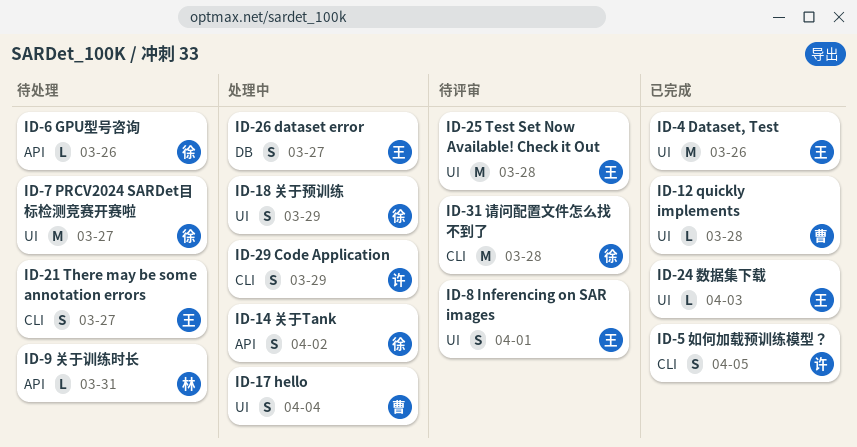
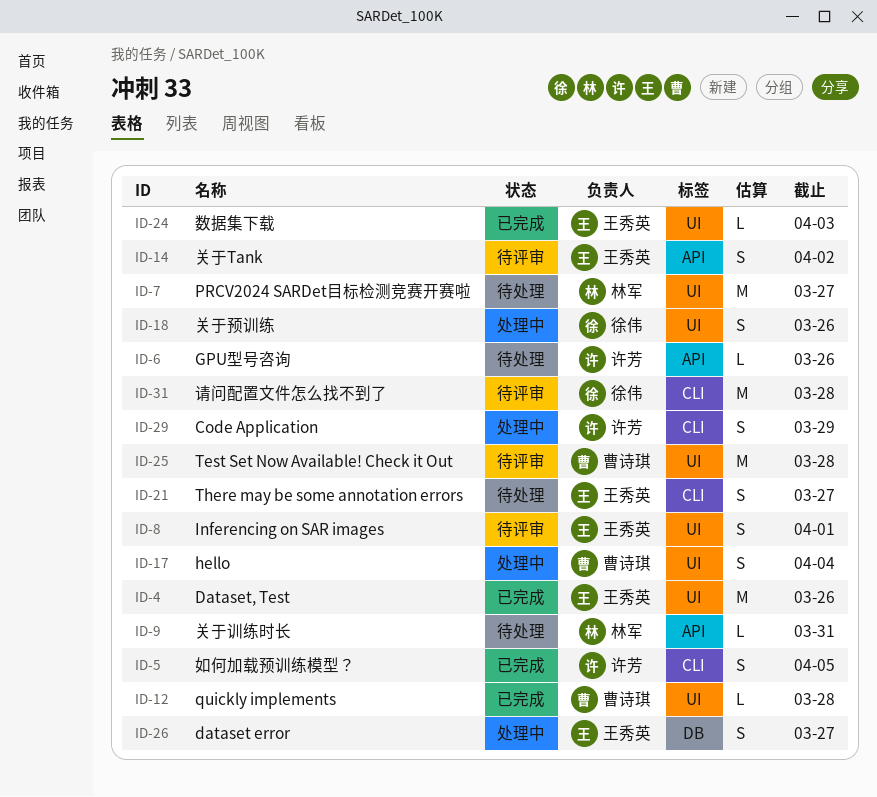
ID-6, owner: 徐伟 -> 许芳
ID-7, owner: 徐伟 -> 林军
ID-14, status: 处理中 -> 待评审
ID-14, owner: 徐伟 -> 王秀英
ID-18, due: Mar 29 -> Mar 26
ID-25, owner: 王秀英 -> 曹诗琪

